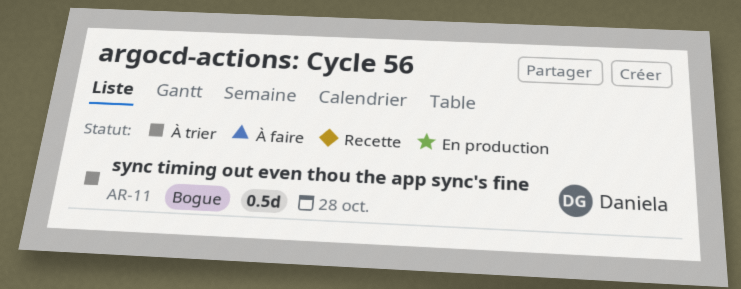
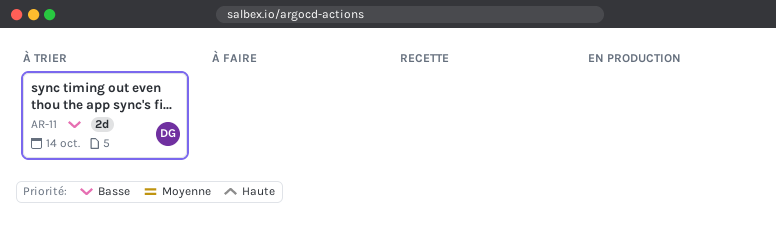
AR-11, estimate: 0.5d -> 2d
AR-11, due: Oct 28 -> Oct 14

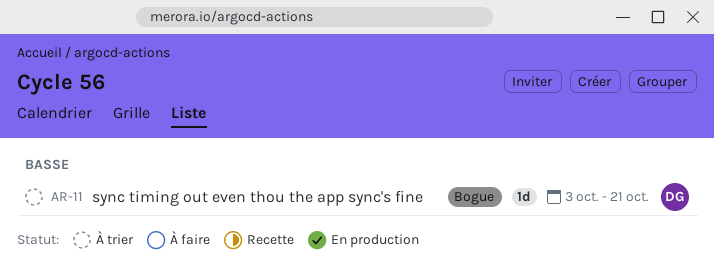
AR-11, estimate: 2d -> 1d
AR-11, due: Oct 14 -> Oct 21

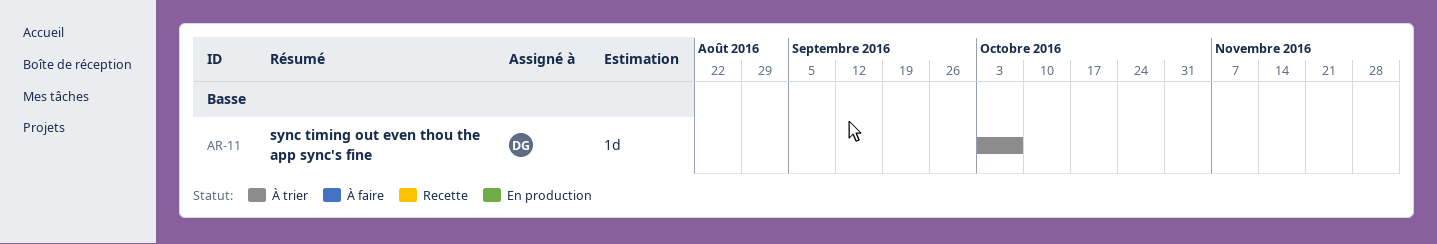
AR-11, due: Oct 21 -> Oct 7

